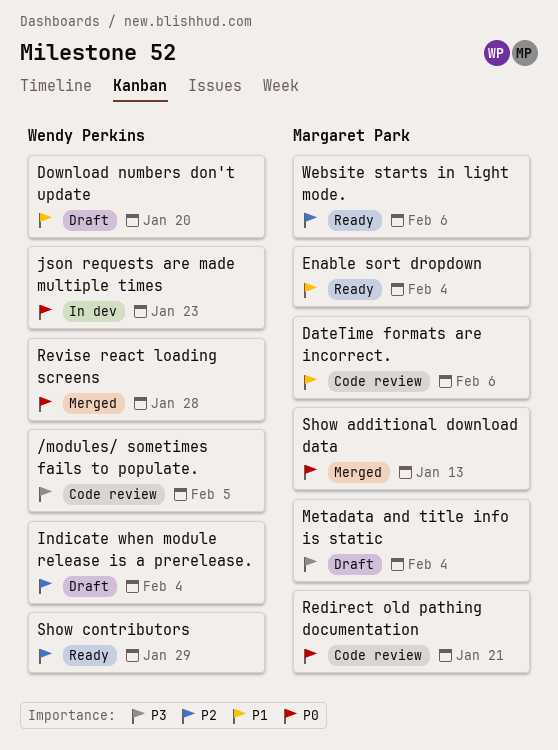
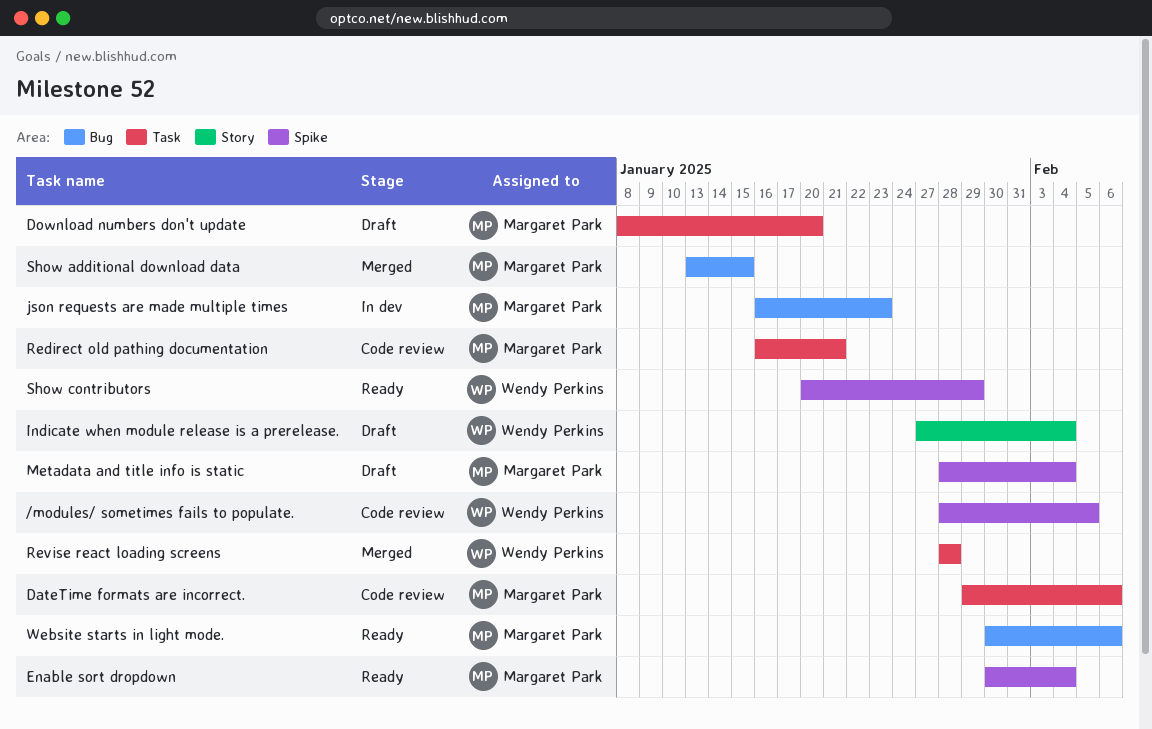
Download numbers don't update, owner: Wendy Perkins -> Margaret Park
json requests are made multiple times, owner: Wendy Perkins -> Margaret Park
Show additional download data, due: Jan 13 -> Jan 15

